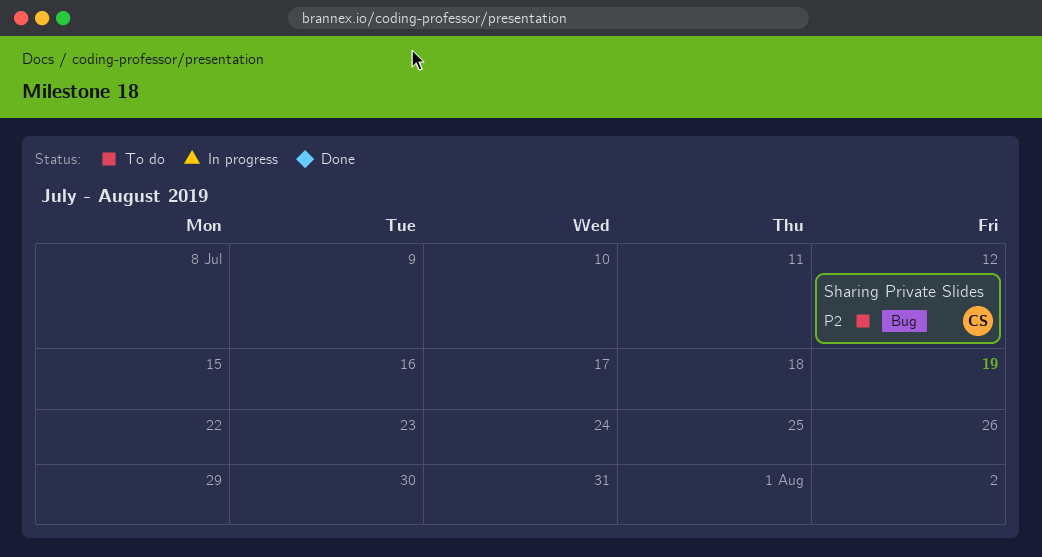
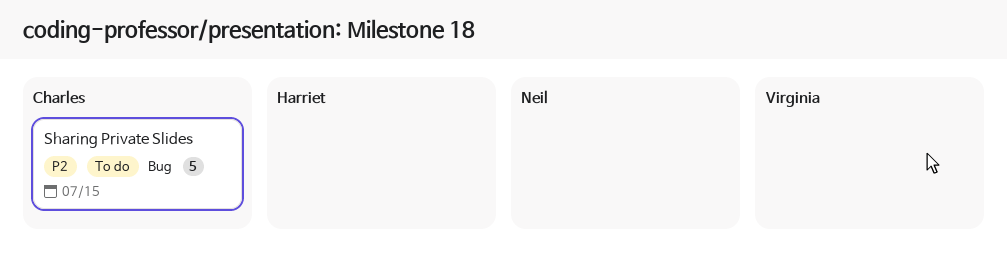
Sharing Private Slides, due: Jul 12 -> Jul 15

